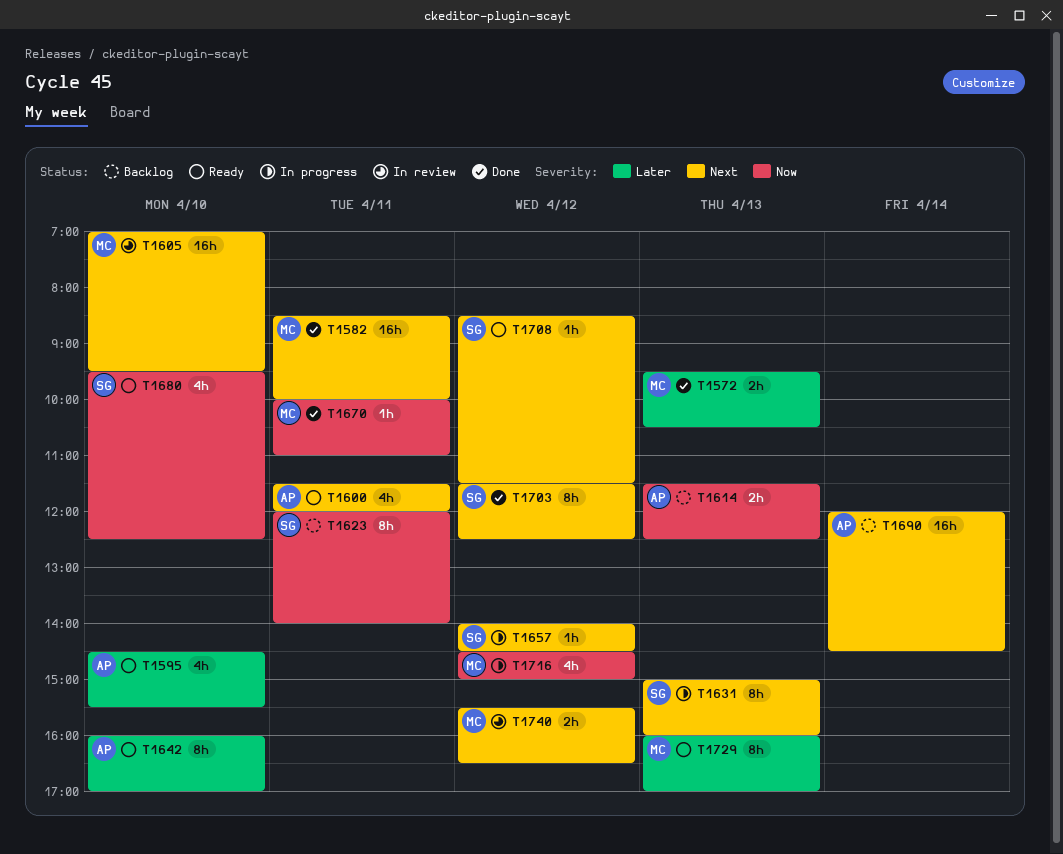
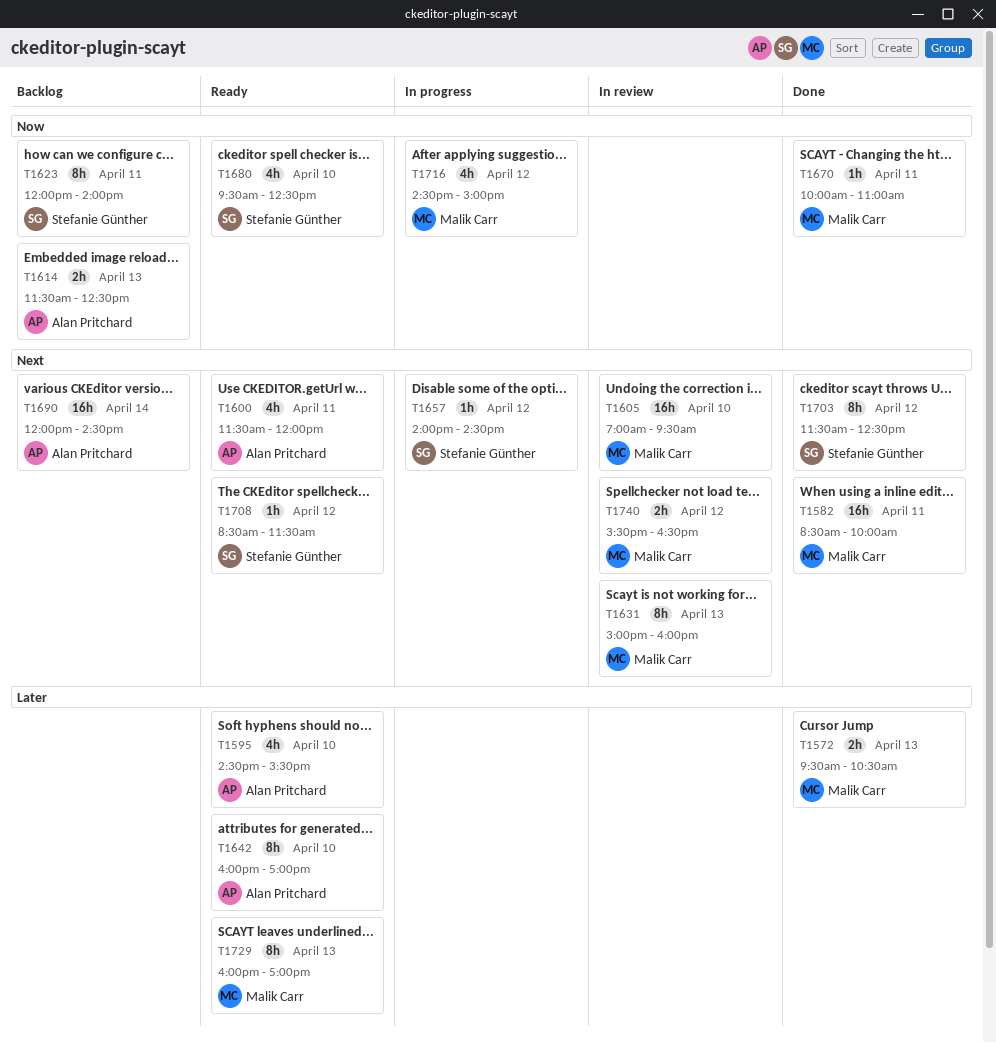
T1631, status: In progress -> In review
T1631, owner: Stefanie Günther -> Malik Carr

